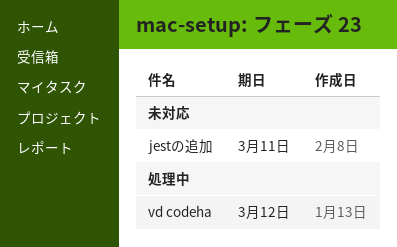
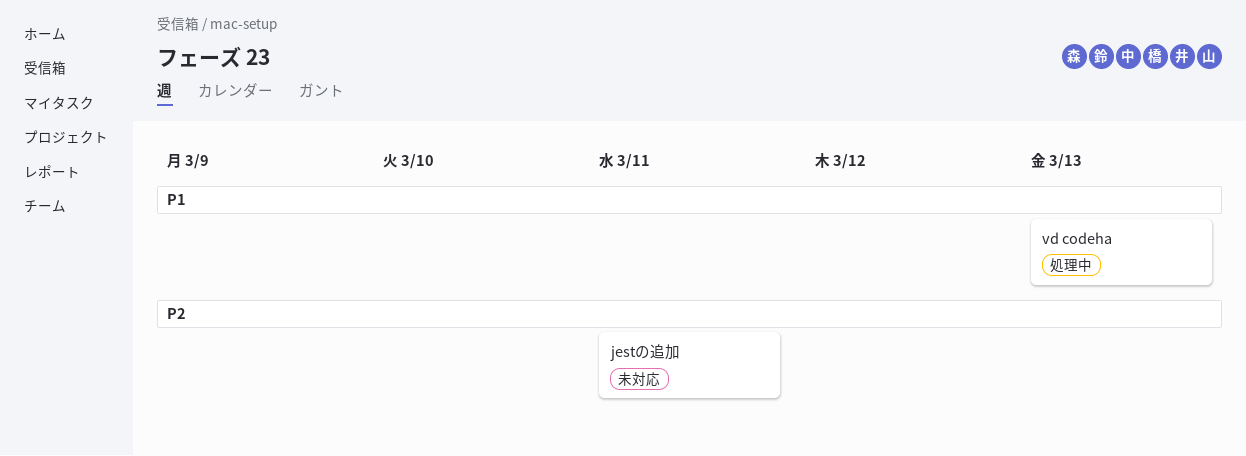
vd codeha, due: Mar 12 -> Mar 13

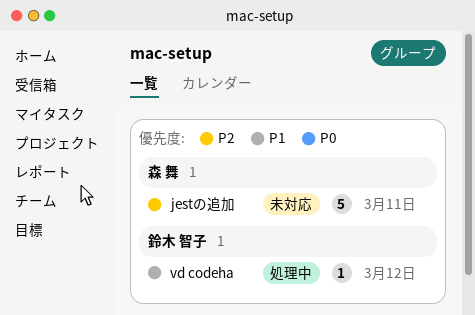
vd codeha, due: Mar 13 -> Mar 12

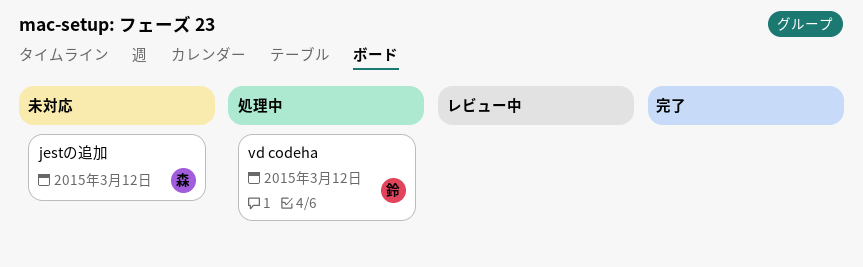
jestの追加, due: Mar 11 -> Mar 12

